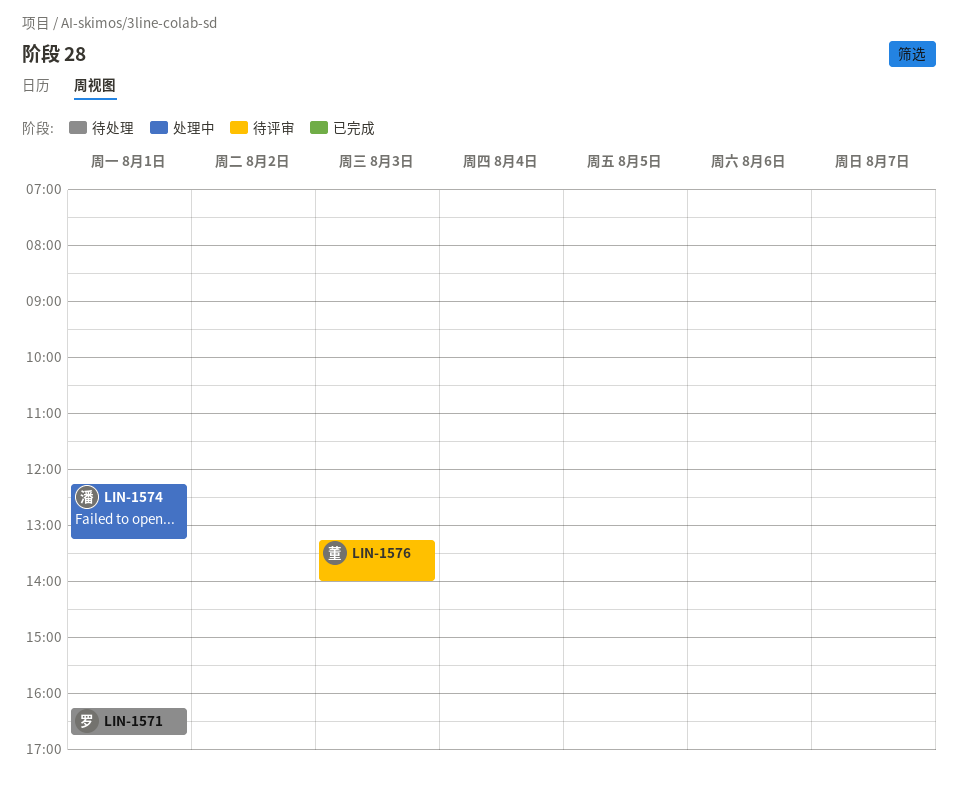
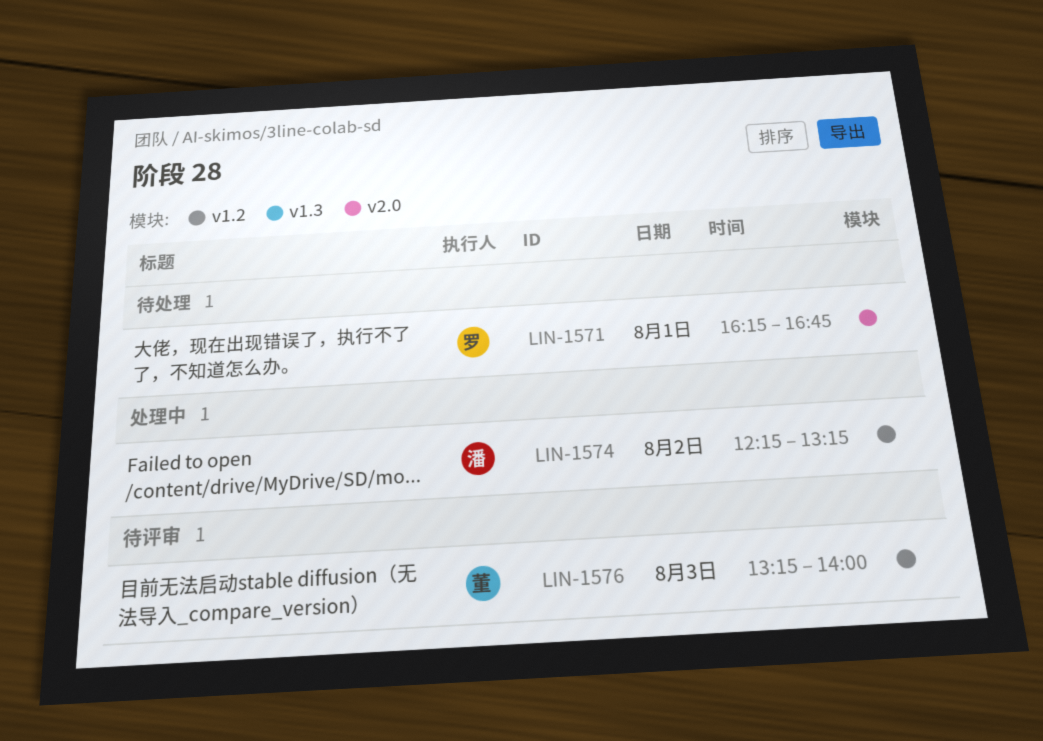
LIN-1574, day: Aug 1 -> Aug 2

